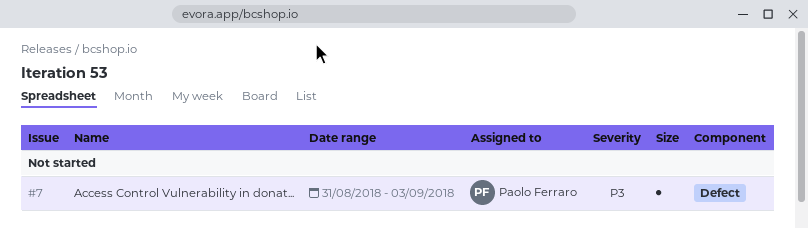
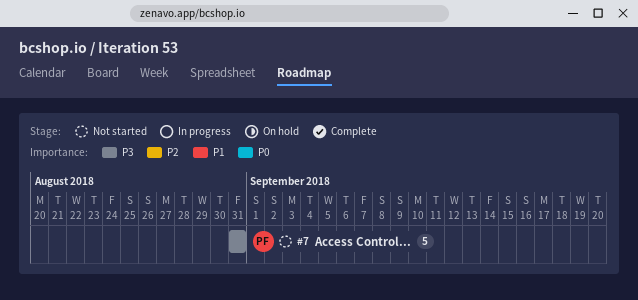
#7, estimate: 1 -> 5
#7, due: Sep 3 -> Aug 31

